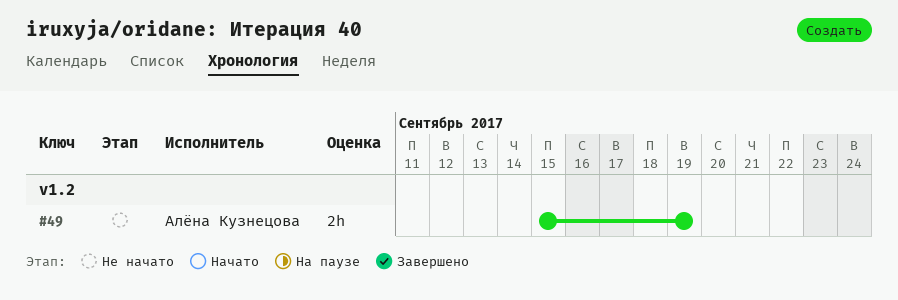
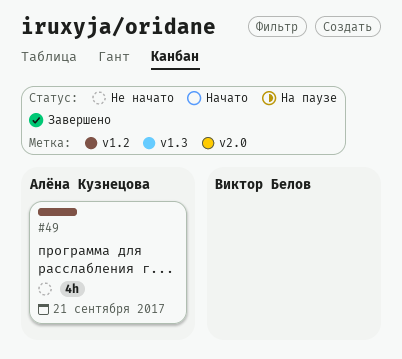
#49, estimate: 2h -> 4h
#49, due: Sep 19 -> Sep 21

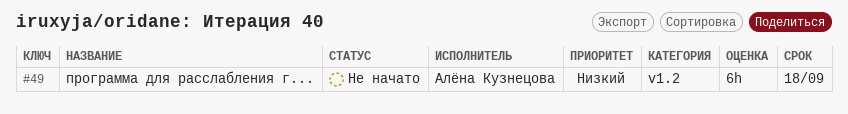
#49, estimate: 4h -> 6h
#49, due: Sep 21 -> Sep 18

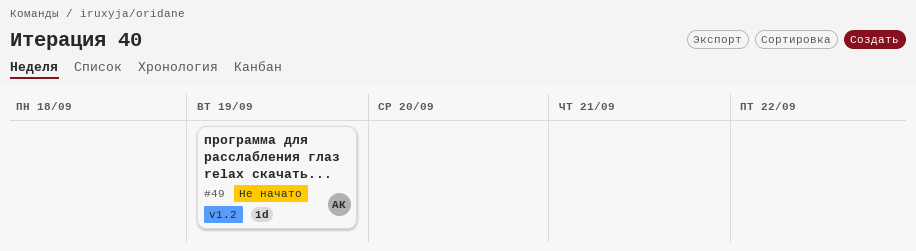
#49, estimate: 6h -> 1d
#49, due: Sep 18 -> Sep 19

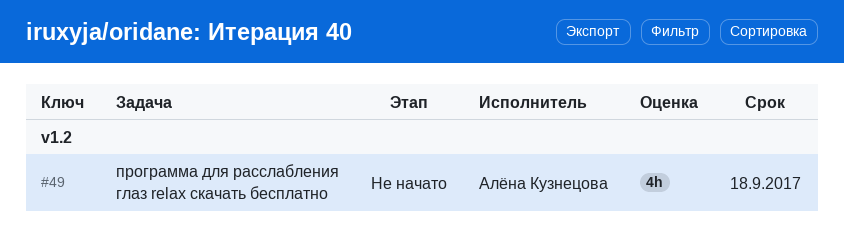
#49, estimate: 1d -> 4h
#49, due: Sep 19 -> Sep 18

